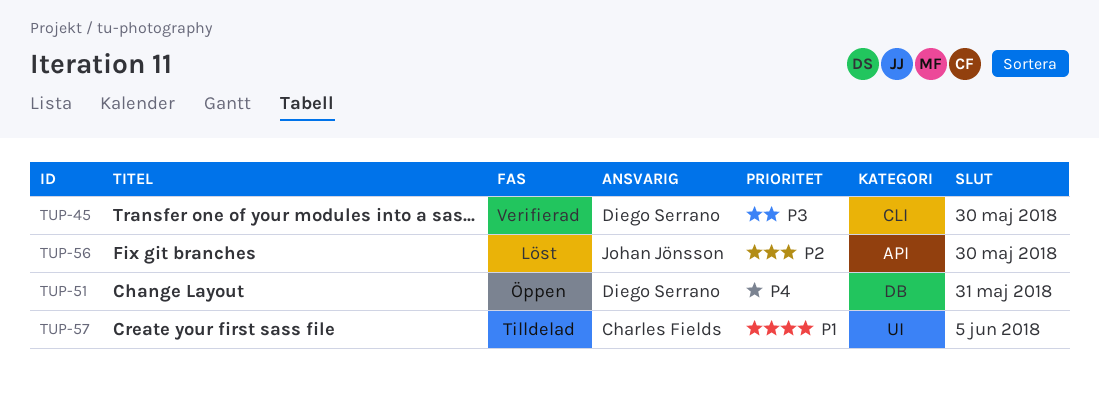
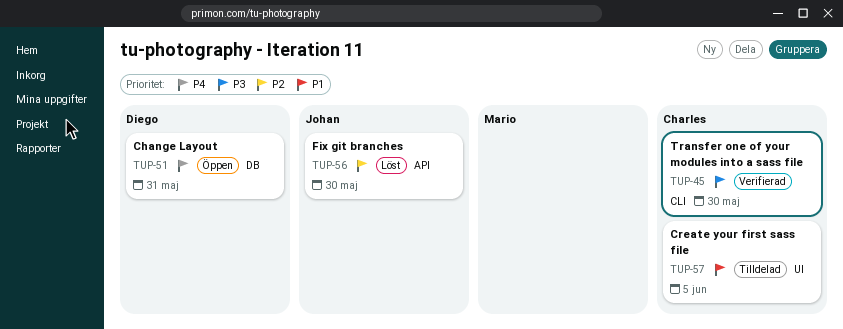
TUP-45, owner: Diego Serrano -> Charles Fields

